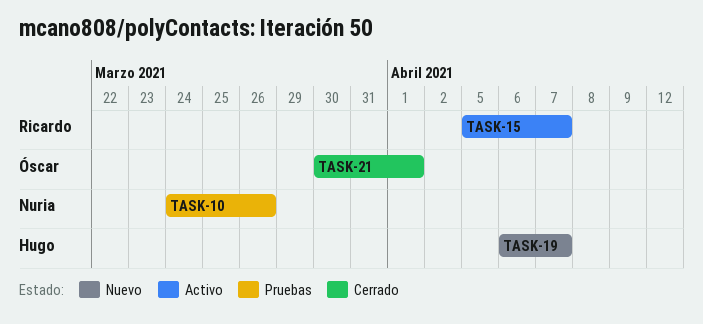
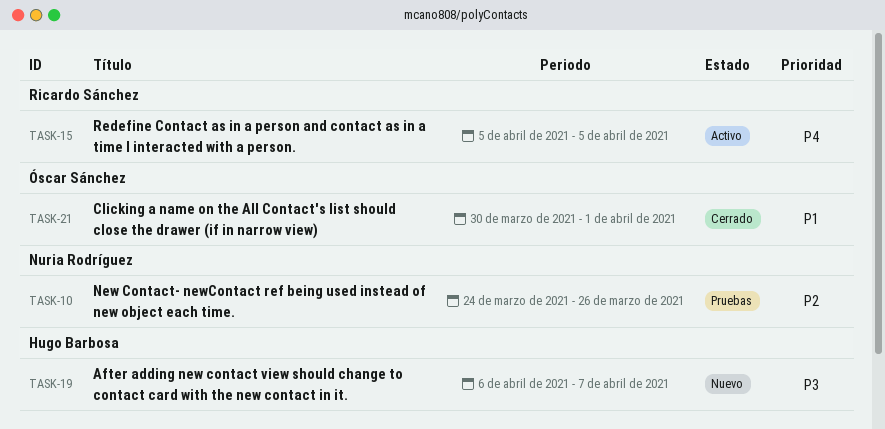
TASK-15, due: Apr 7 -> Apr 5

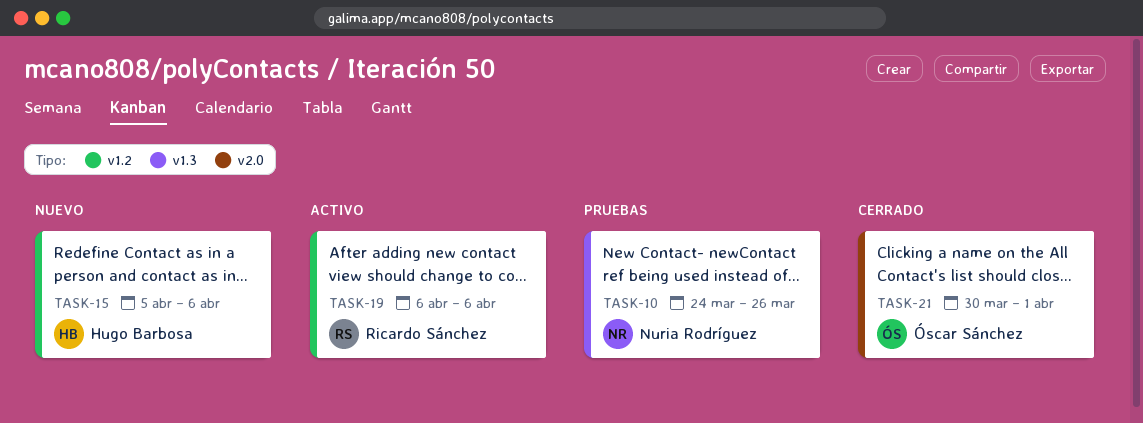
TASK-15, status: Activo -> Nuevo
TASK-15, owner: Ricardo Sánchez -> Hugo Barbosa
TASK-15, due: Apr 5 -> Apr 6
TASK-19, status: Nuevo -> Activo
TASK-19, owner: Hugo Barbosa -> Ricardo Sánchez
TASK-19, due: Apr 7 -> Apr 6

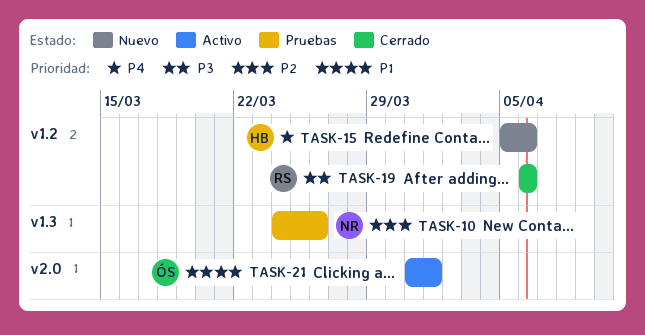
TASK-19, status: Activo -> Cerrado
TASK-21, status: Cerrado -> Activo
TASK-21, start: Mar 30 -> Mar 31

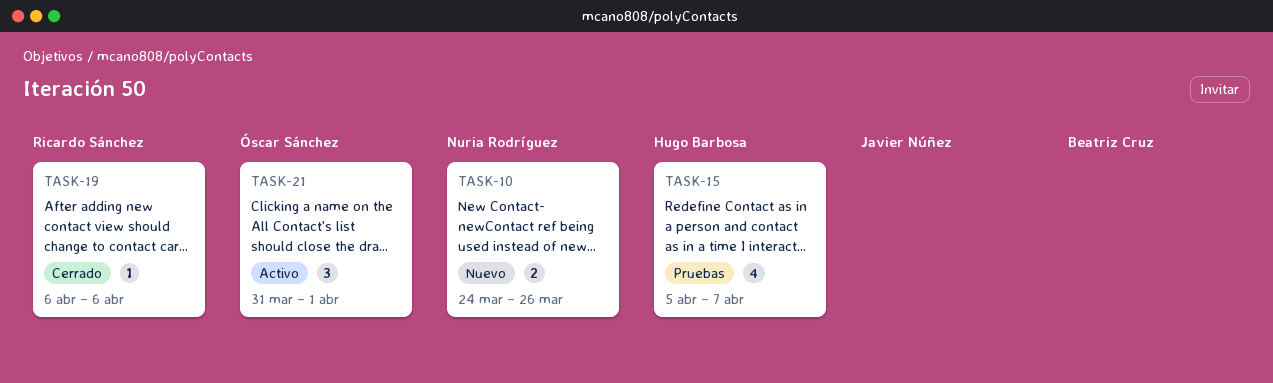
TASK-10, status: Pruebas -> Nuevo
TASK-15, status: Nuevo -> Pruebas
TASK-15, due: Apr 6 -> Apr 7

